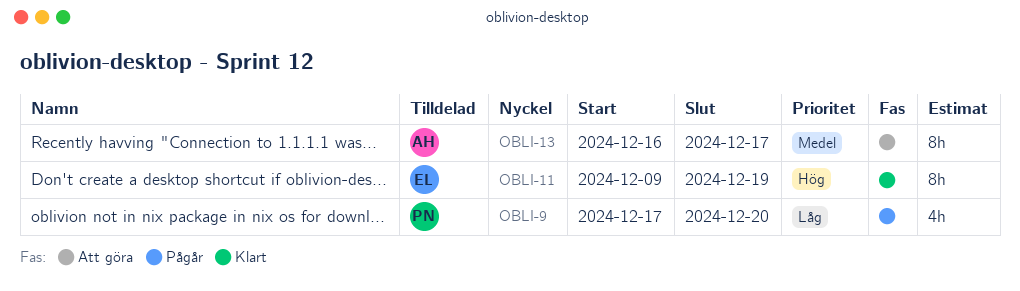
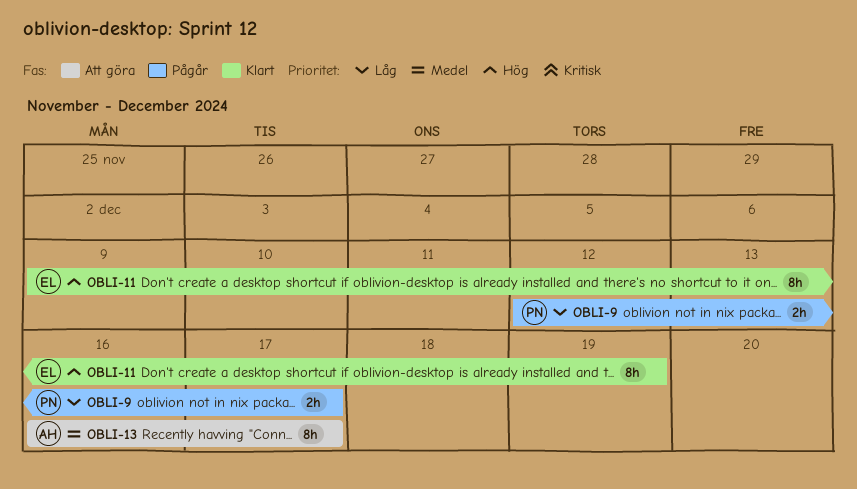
OBLI-9, estimate: 4h -> 2h
OBLI-9, start: Dec 17 -> Dec 12
OBLI-9, due: Dec 20 -> Dec 17

